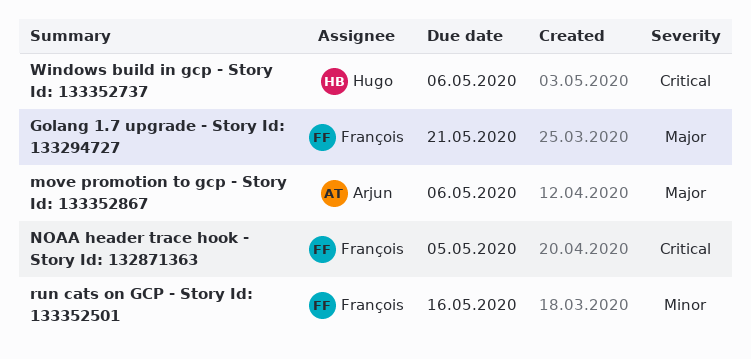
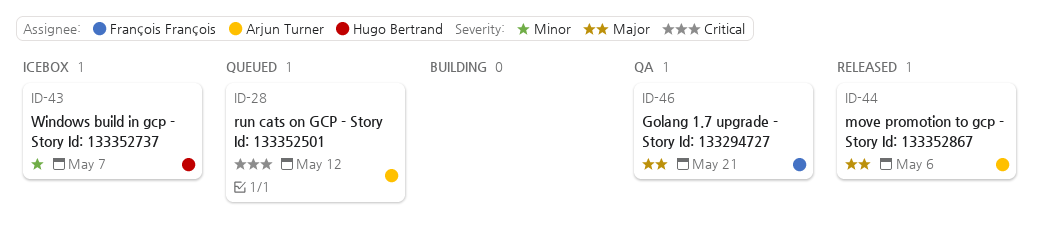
NOAA header trace hook - Story Id: 132871363: present -> none
run cats on GCP - Story Id: 133352501, owner: François François -> Arjun Turner
run cats on GCP - Story Id: 133352501, priority: Minor -> Critical
run cats on GCP - Story Id: 133352501, due: May 16 -> May 12
Windows build in gcp - Story Id: 133352737, priority: Critical -> Minor
Windows build in gcp - Story Id: 133352737, due: May 6 -> May 7

